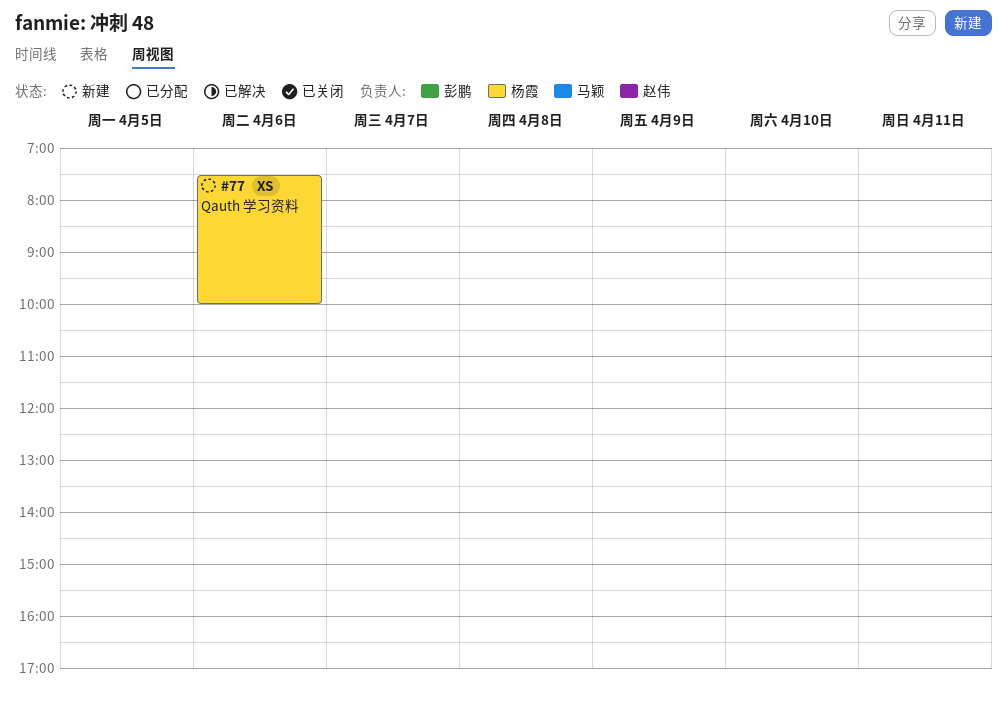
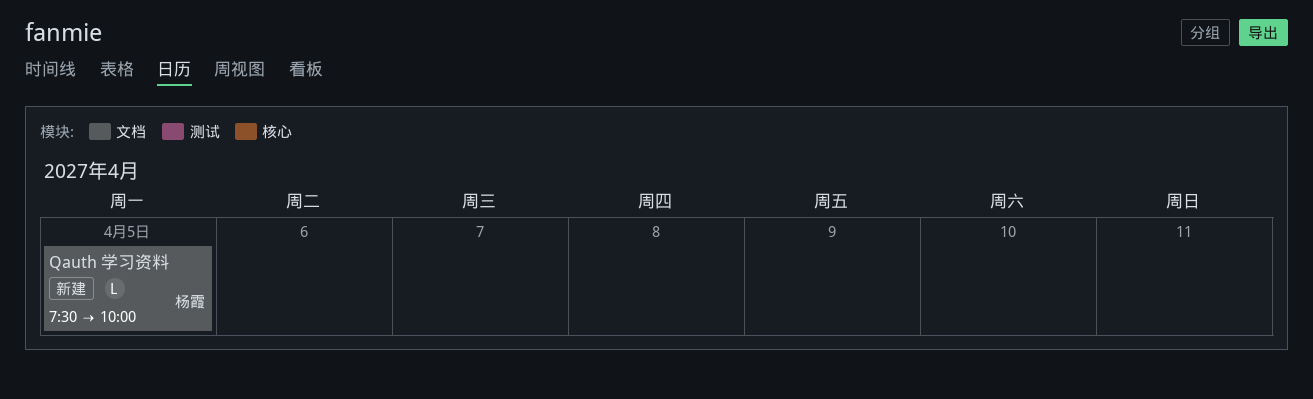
Qauth 学习资料, estimate: XS -> L
Qauth 学习资料, day: Apr 6 -> Apr 5

